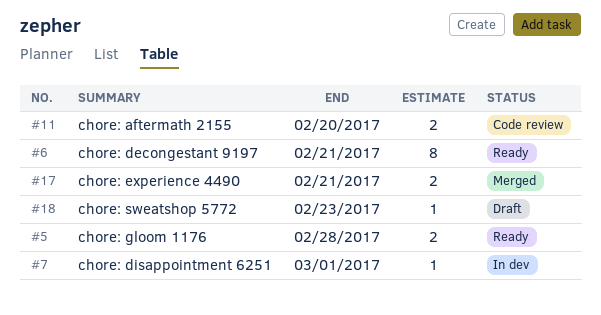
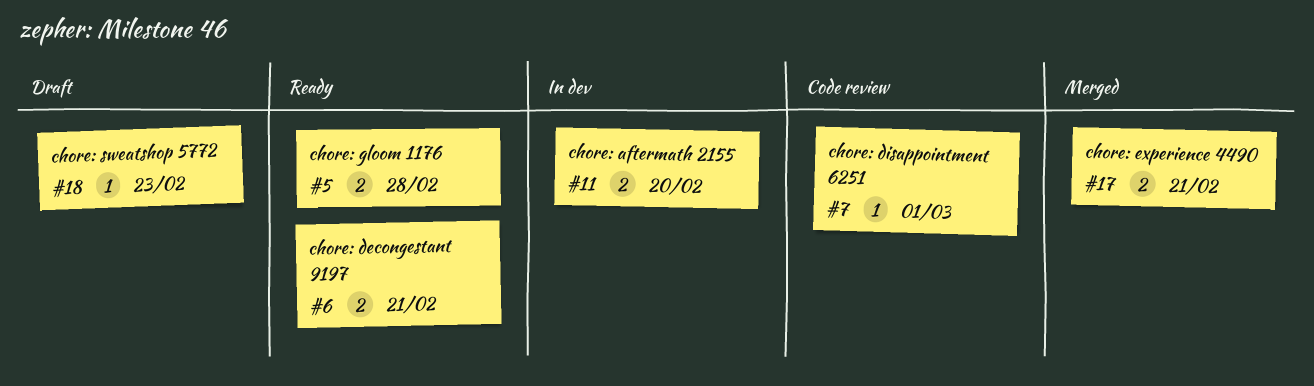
#6, estimate: 8 -> 2
#7, status: In dev -> Code review
#11, status: Code review -> In dev

